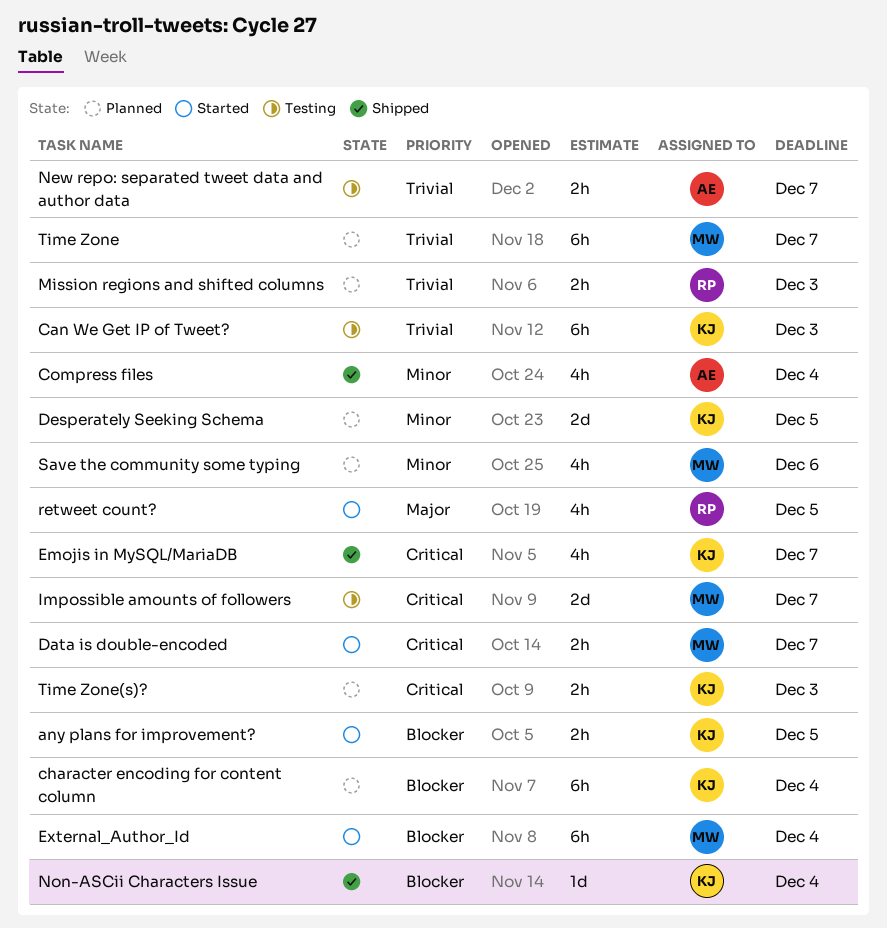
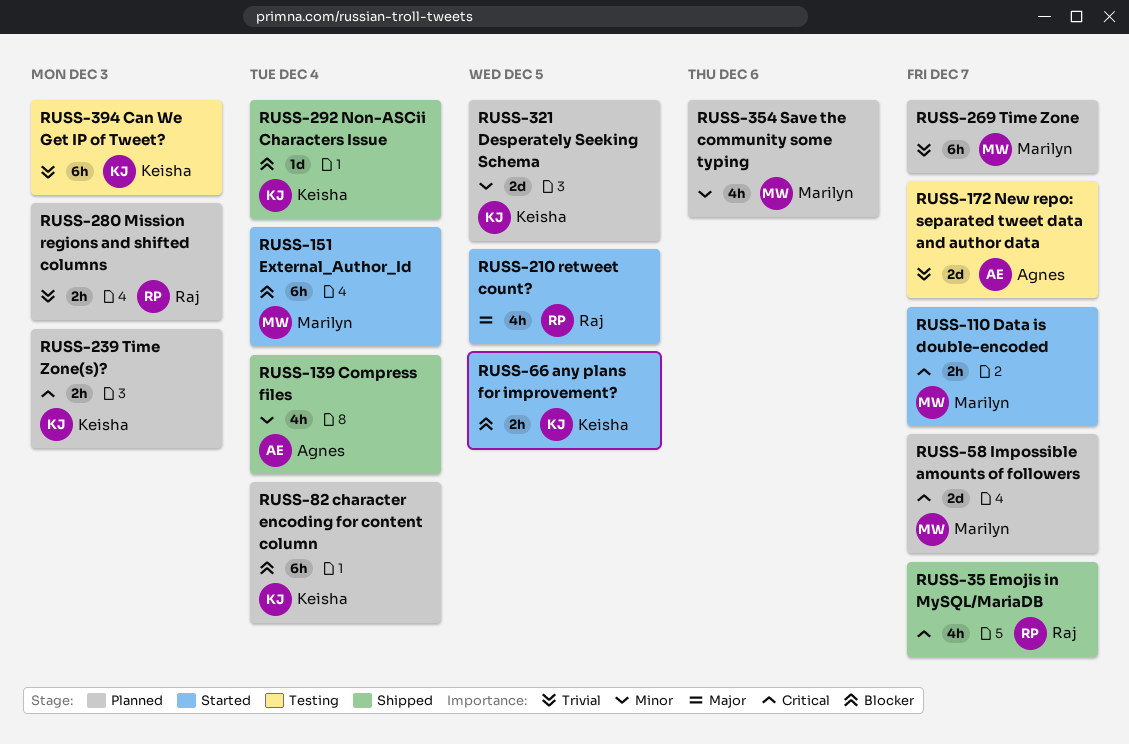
Emojis in MySQL/MariaDB, owner: Keisha -> Raj
Impossible amounts of followers, status: Testing -> Planned
New repo: separated tweet data and author data, estimate: 2h -> 2d

